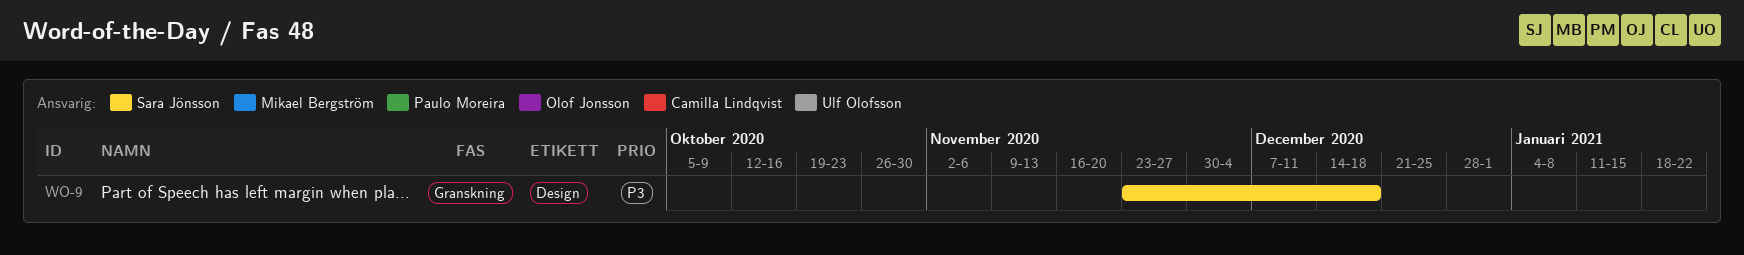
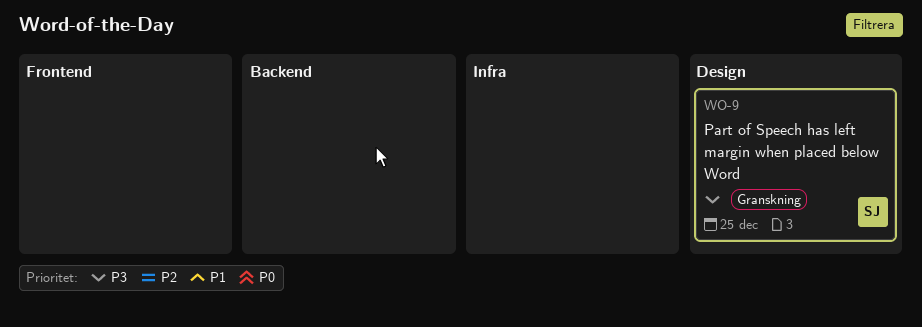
WO-9, due: Dec 18 -> Dec 25

